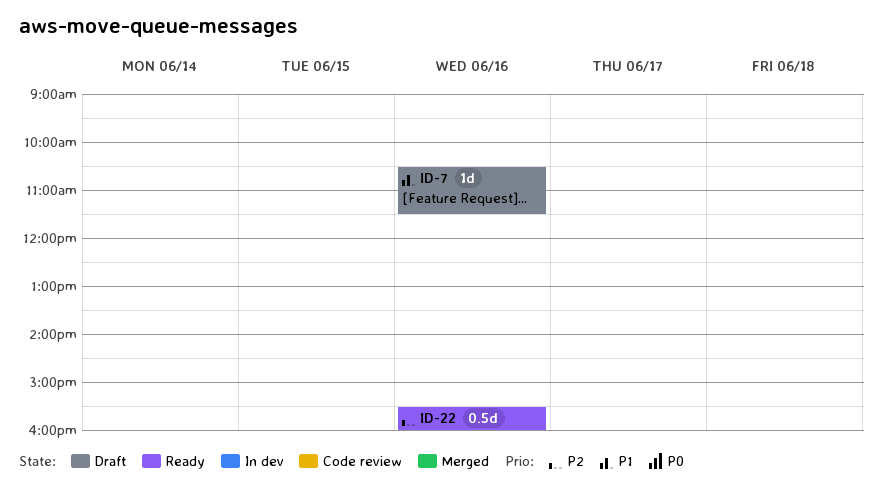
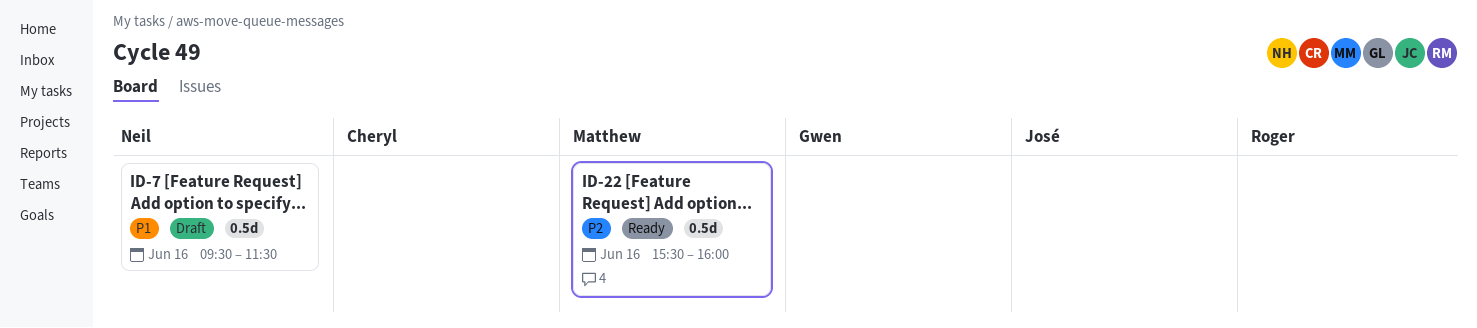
ID-7, estimate: 1d -> 0.5d
ID-7, begins: 10:30 -> 09:30

